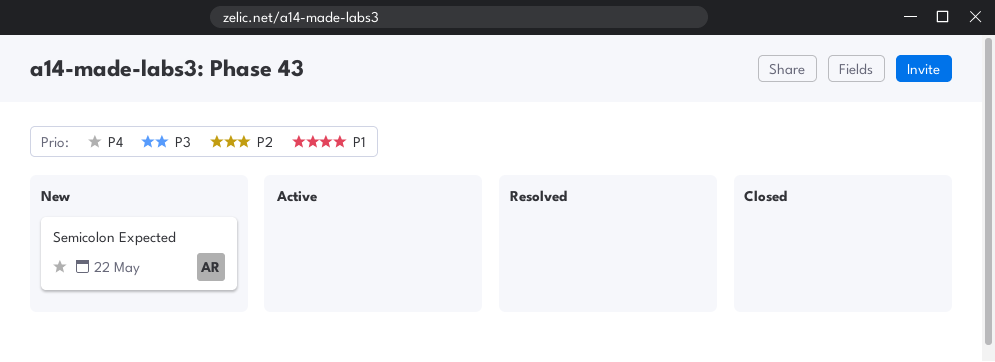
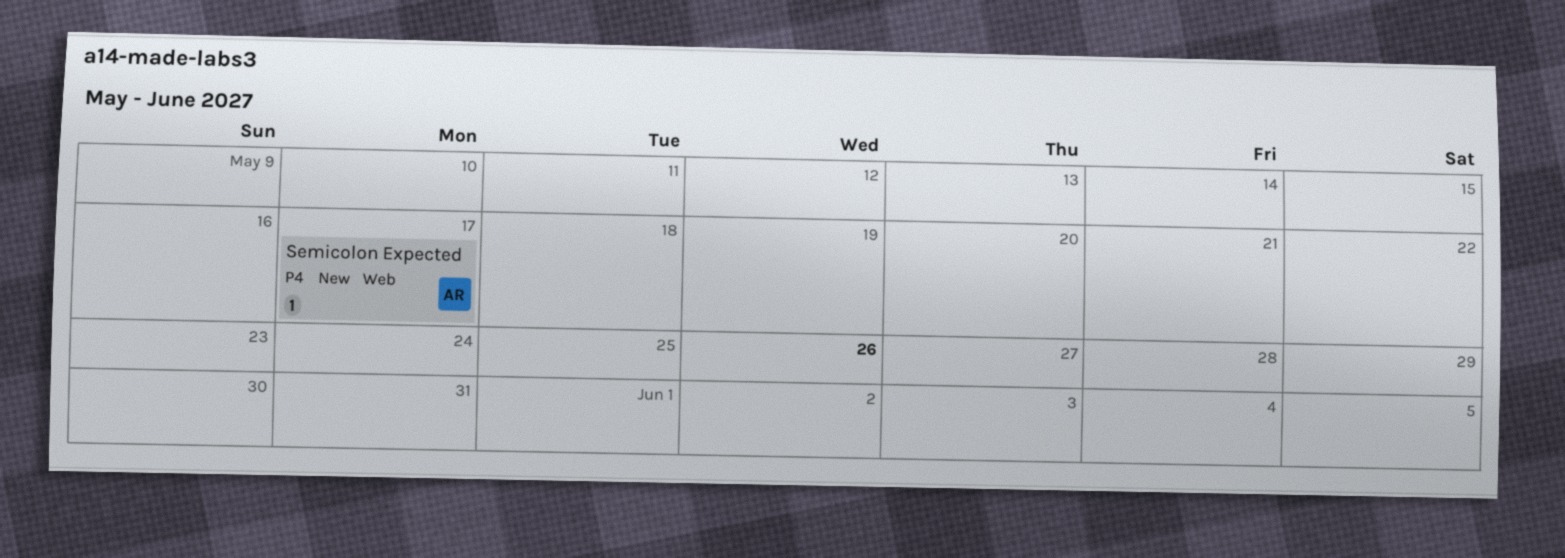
Semicolon Expected, due: May 22 -> May 17

